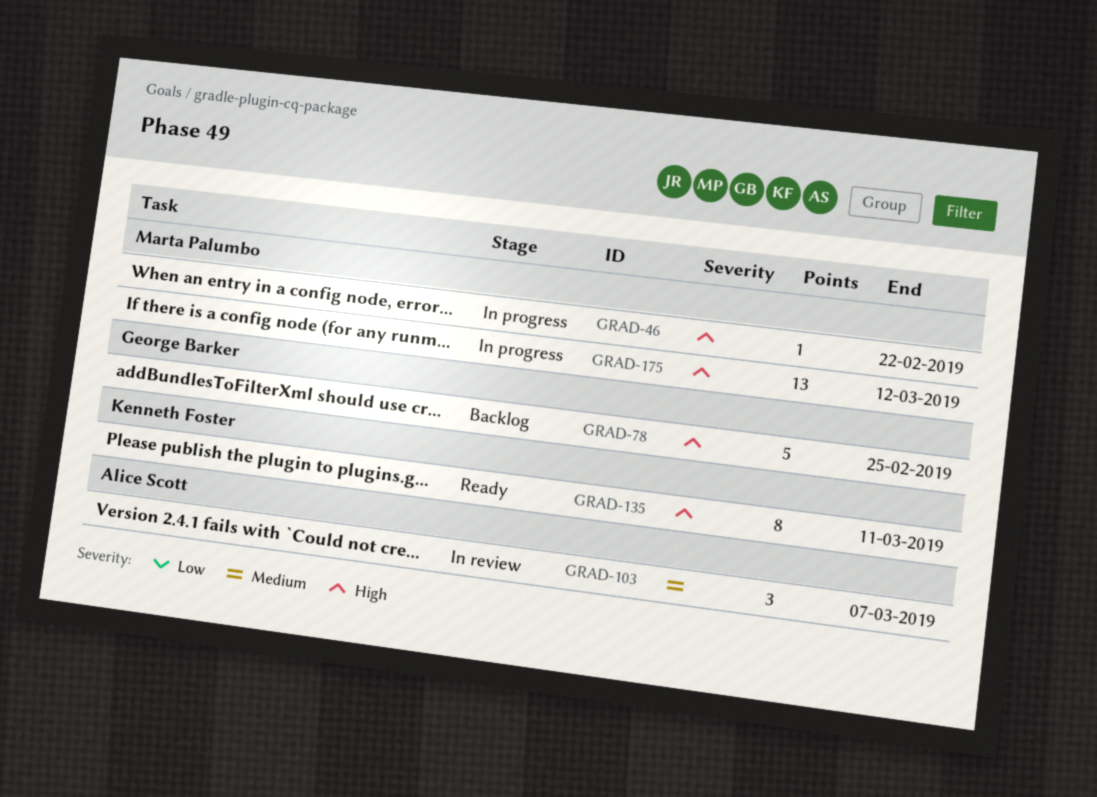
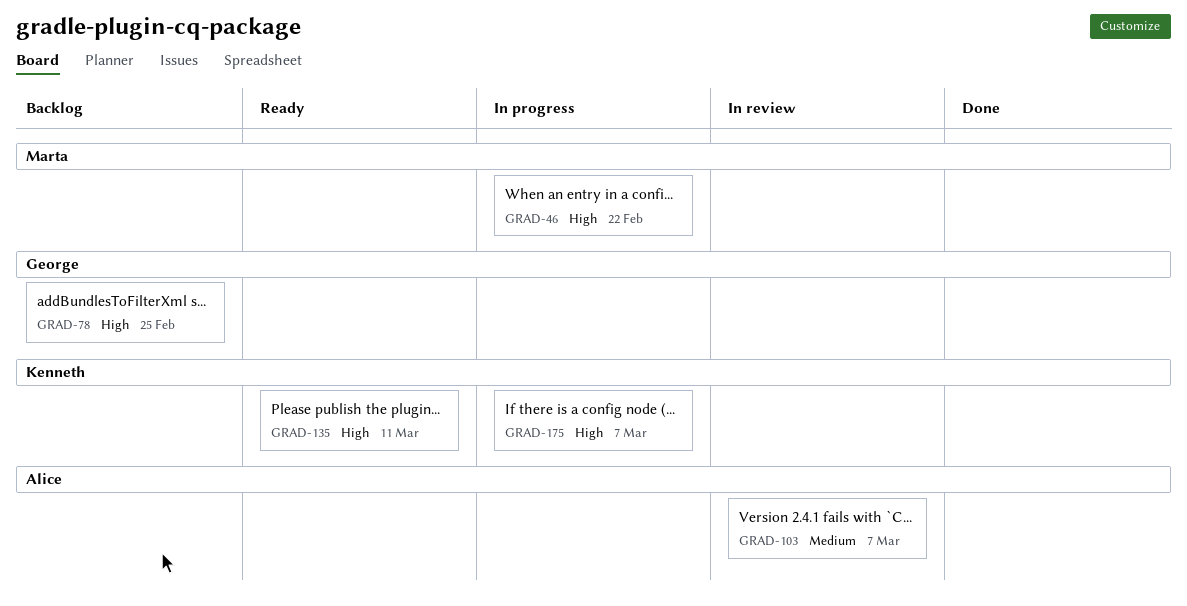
GRAD-175, owner: Marta Palumbo -> Kenneth Foster
GRAD-175, due: Mar 12 -> Mar 7

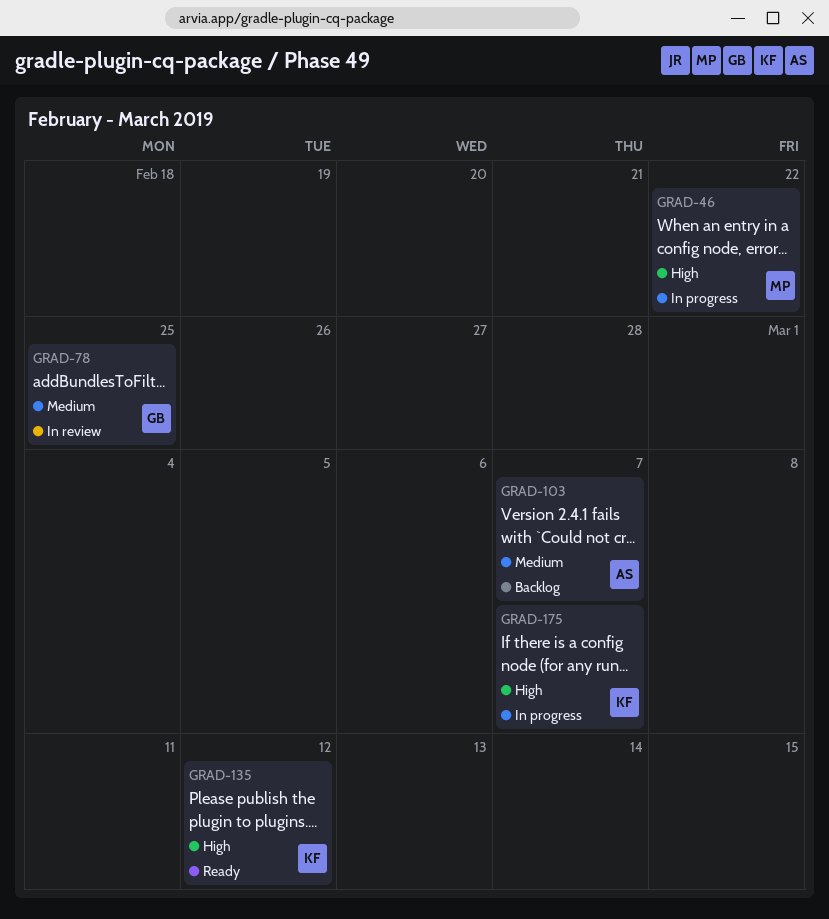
GRAD-78, status: Backlog -> In review
GRAD-78, priority: High -> Medium
GRAD-103, status: In review -> Backlog
GRAD-135, due: Mar 11 -> Mar 12

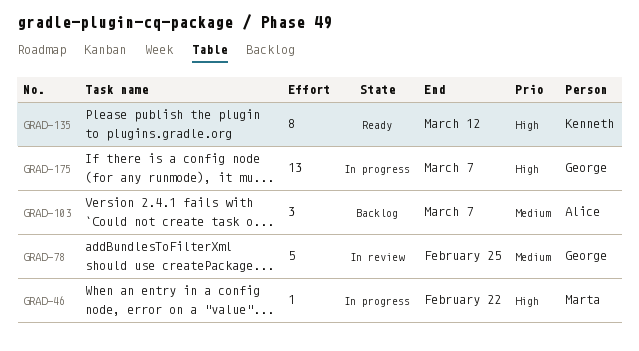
GRAD-175, owner: Kenneth -> George

